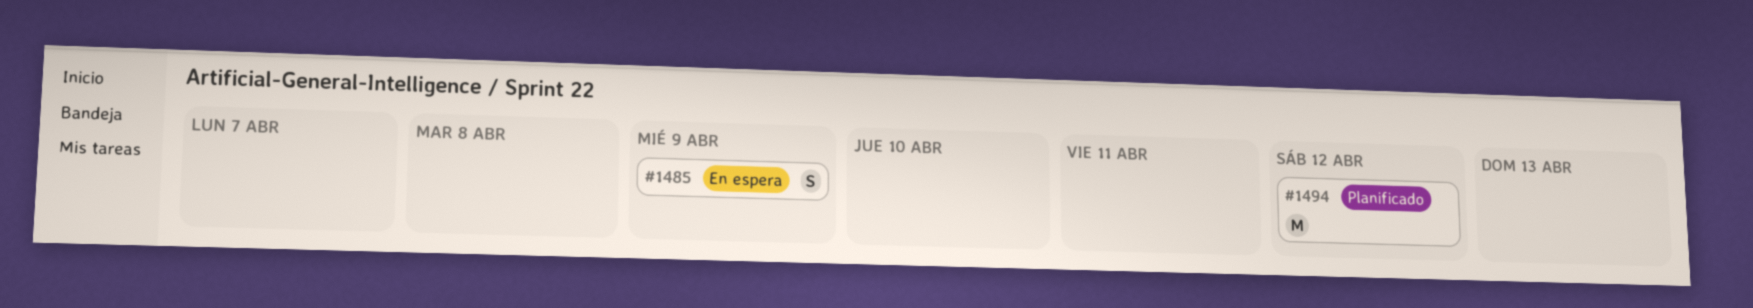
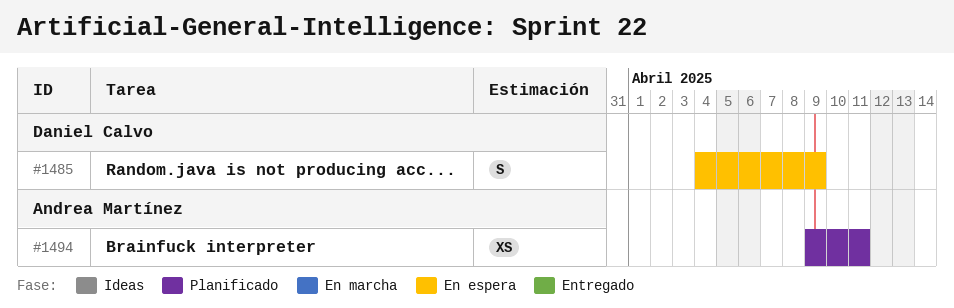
#1494, estimate: M -> XS
#1494, due: Apr 12 -> Apr 11

